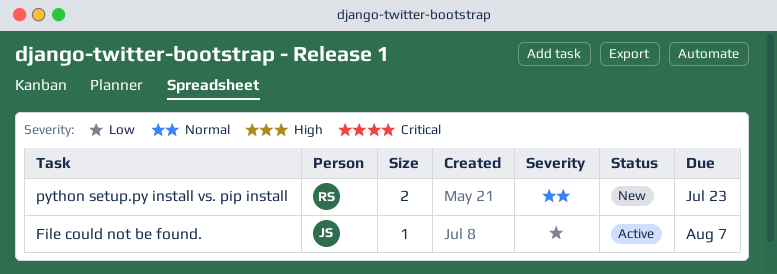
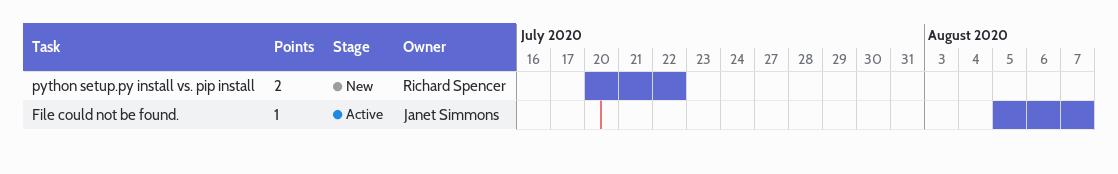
python setup.py install vs. pip install, due: Jul 23 -> Jul 22

